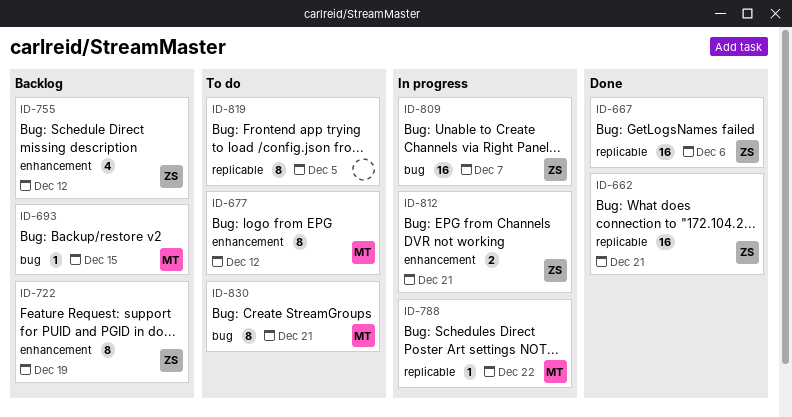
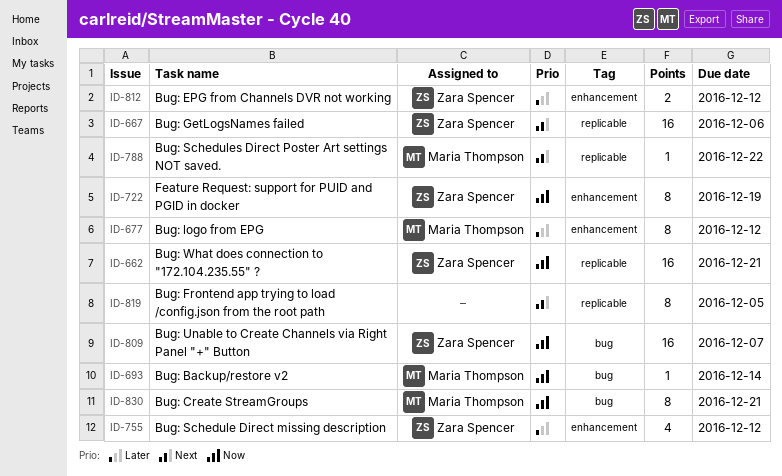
ID-693, due: Dec 15 -> Dec 14
ID-812, due: Dec 21 -> Dec 12

